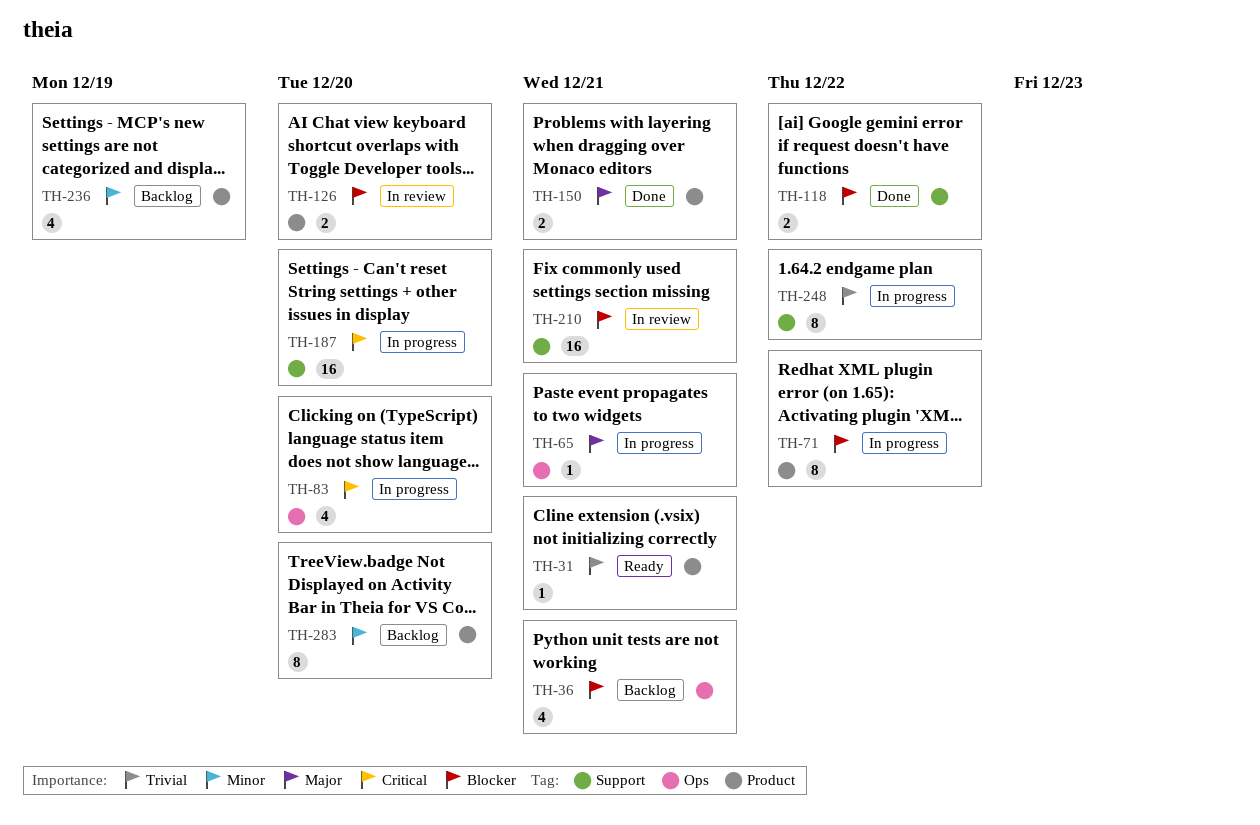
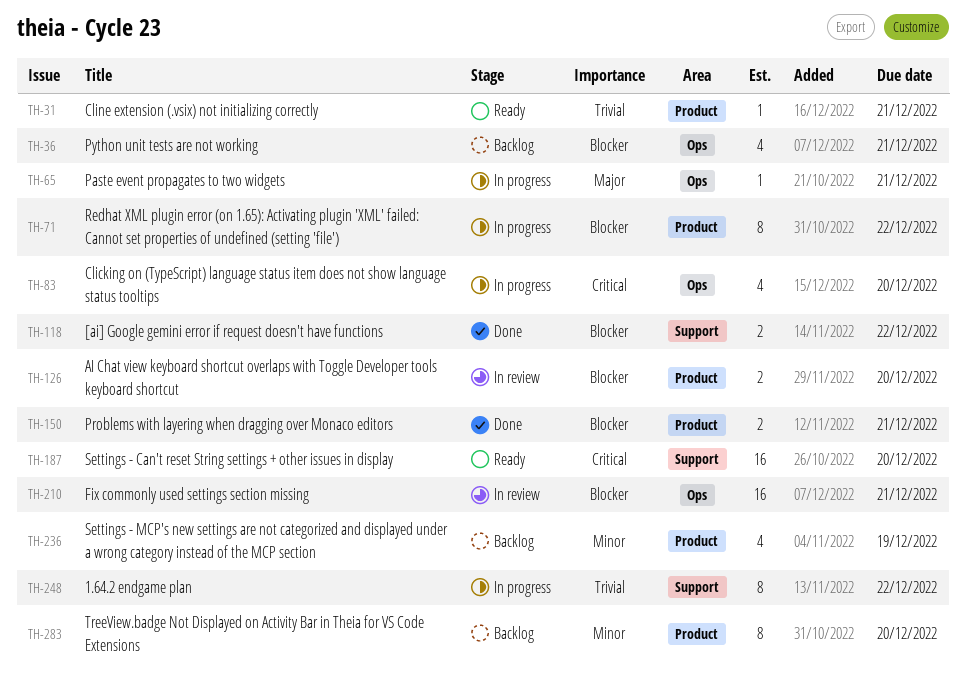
TH-150, priority: Major -> Blocker
TH-187, status: In progress -> Ready
TH-210, label: Support -> Ops

